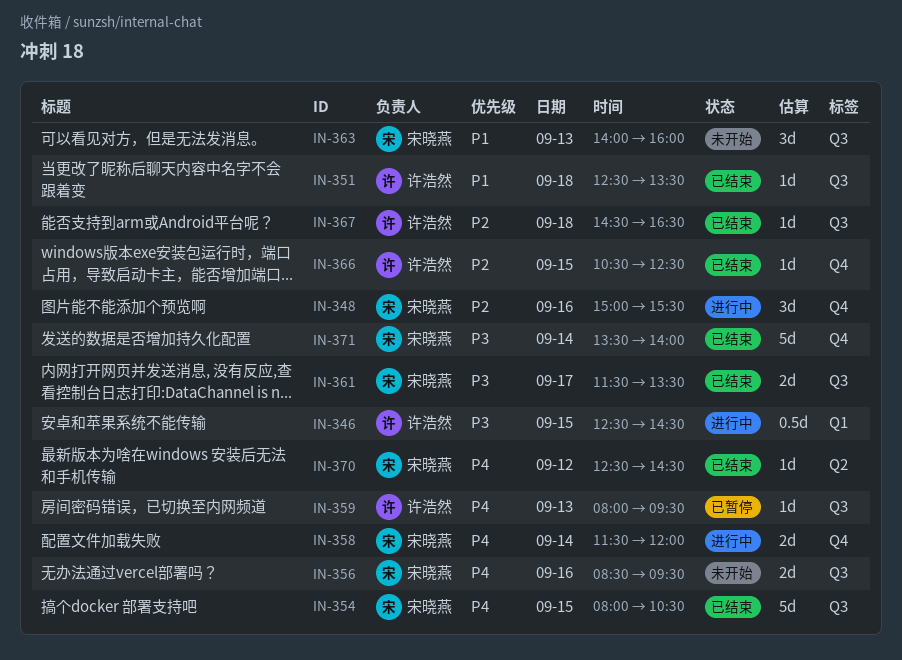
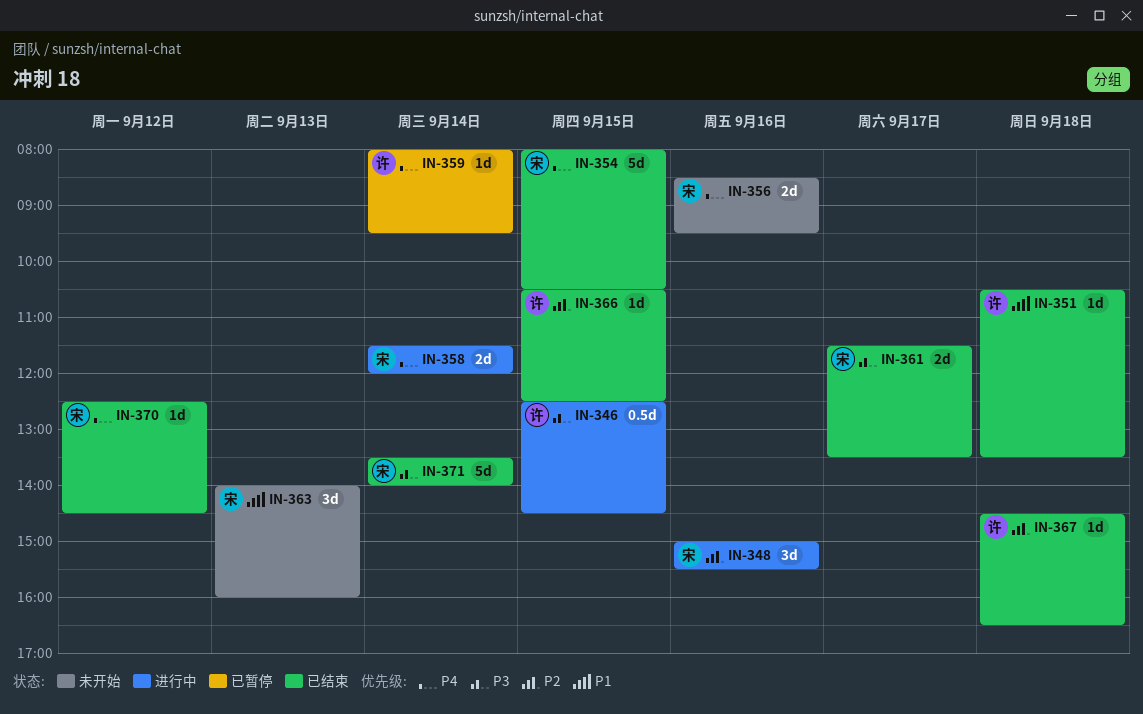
IN-351, begins: 12:30 -> 10:30
IN-359, day: Sep 13 -> Sep 14

